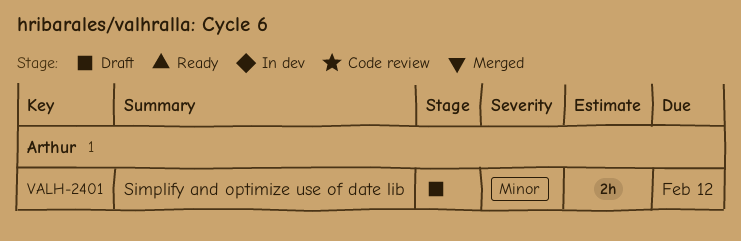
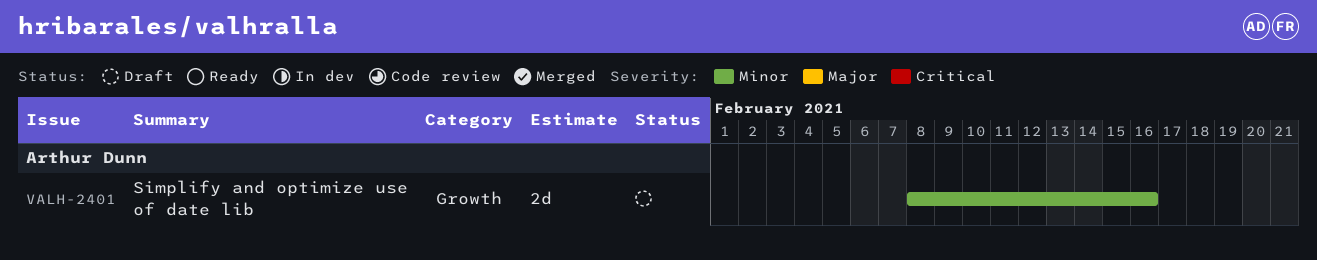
VALH-2401, estimate: 2h -> 2d
VALH-2401, due: Feb 12 -> Feb 16

